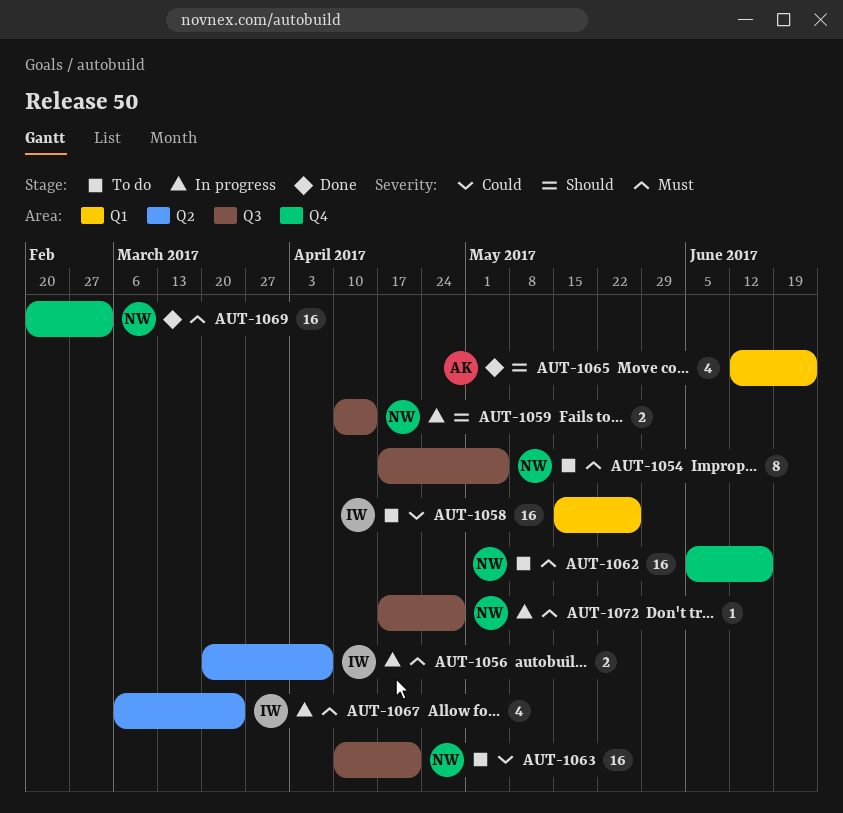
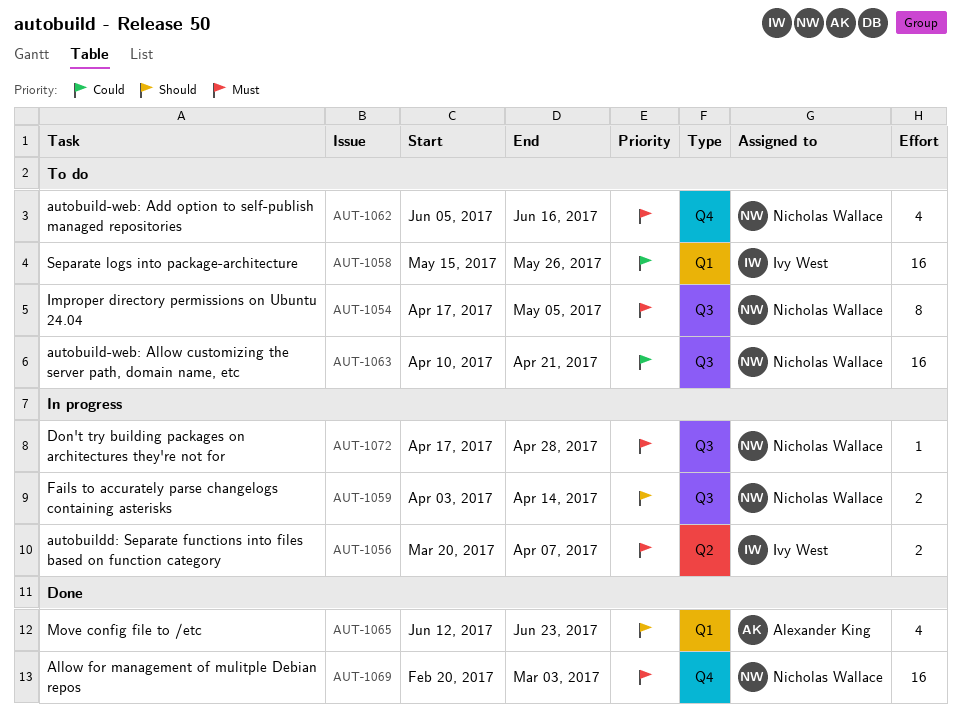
AUT-1059, start: Apr 10 -> Apr 3
AUT-1062, estimate: 16 -> 4
AUT-1067: present -> none

